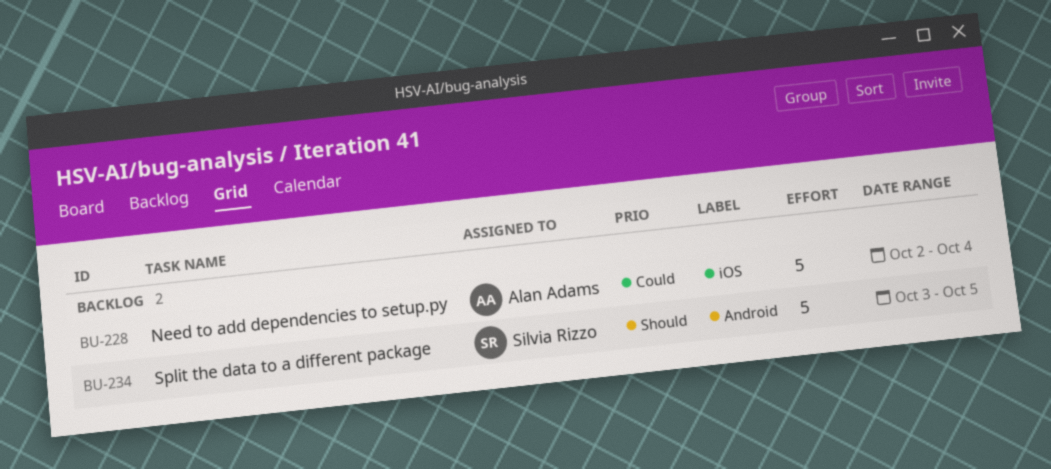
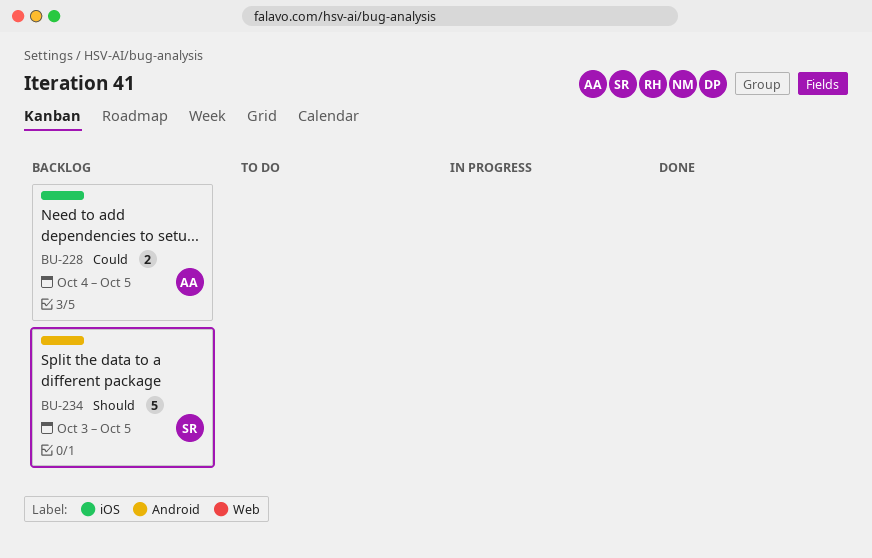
BU-228, estimate: 5 -> 2
BU-228, start: Oct 2 -> Oct 4
BU-228, due: Oct 4 -> Oct 5

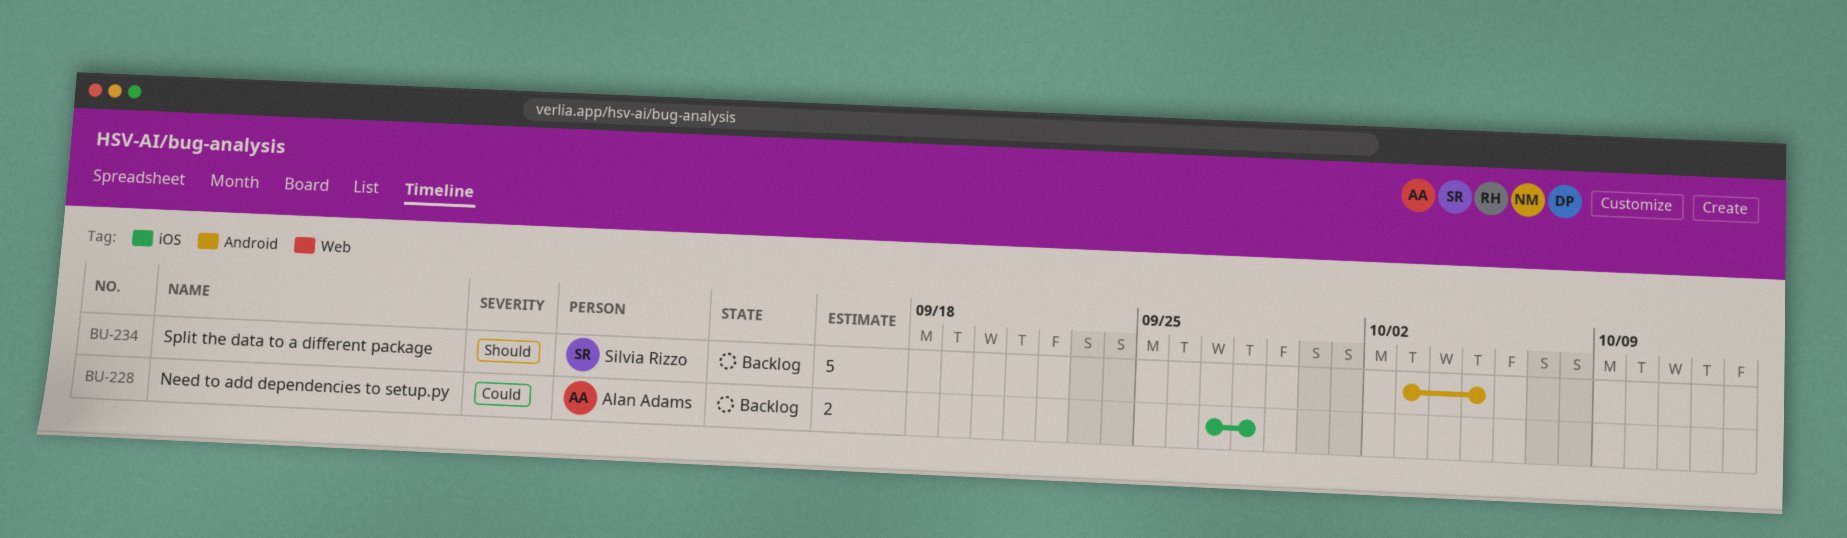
BU-228, start: Oct 4 -> Sep 27
BU-228, due: Oct 5 -> Sep 28

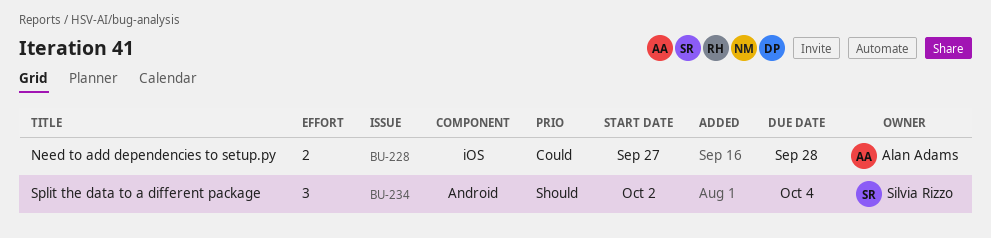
BU-234, estimate: 5 -> 3
BU-234, start: Oct 3 -> Oct 2
BU-234, due: Oct 5 -> Oct 4

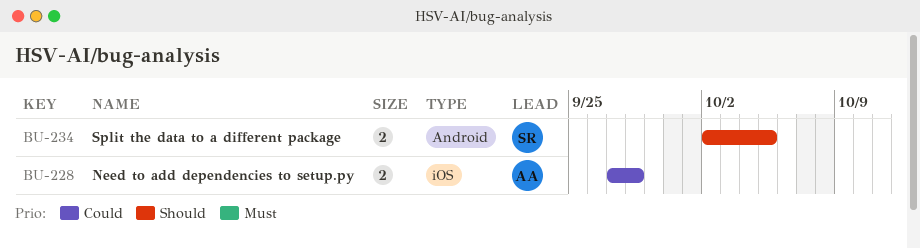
BU-234, estimate: 3 -> 2
BU-234, due: Oct 4 -> Oct 5

